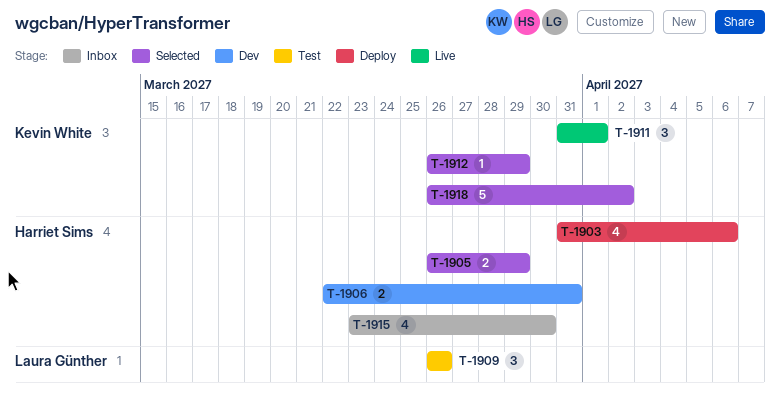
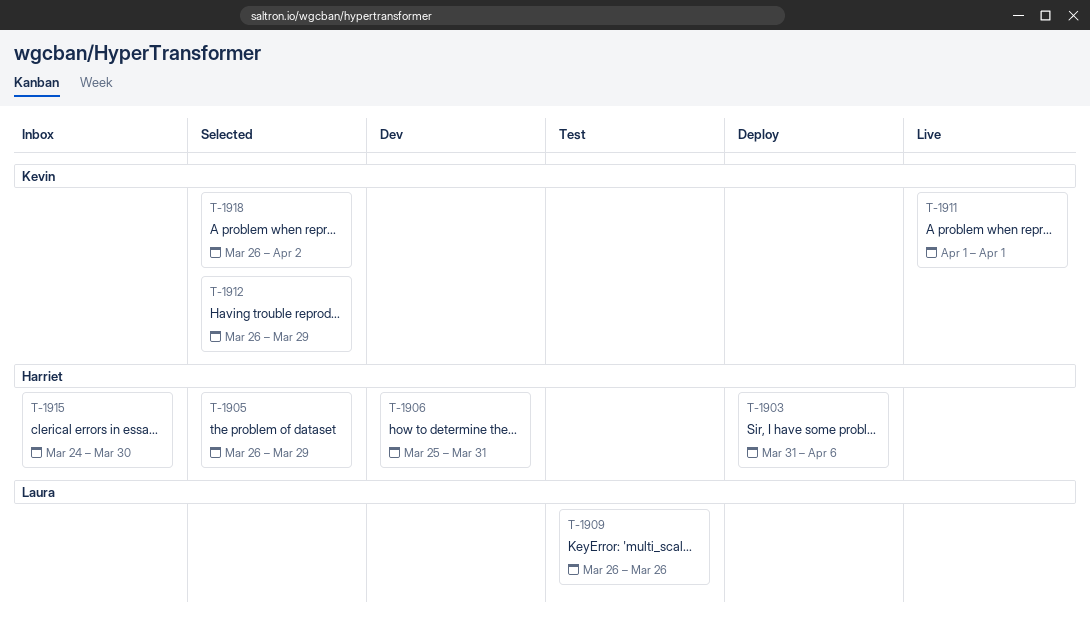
T-1906, start: Mar 22 -> Mar 25
T-1911, start: Mar 31 -> Apr 1
T-1915, start: Mar 23 -> Mar 24

